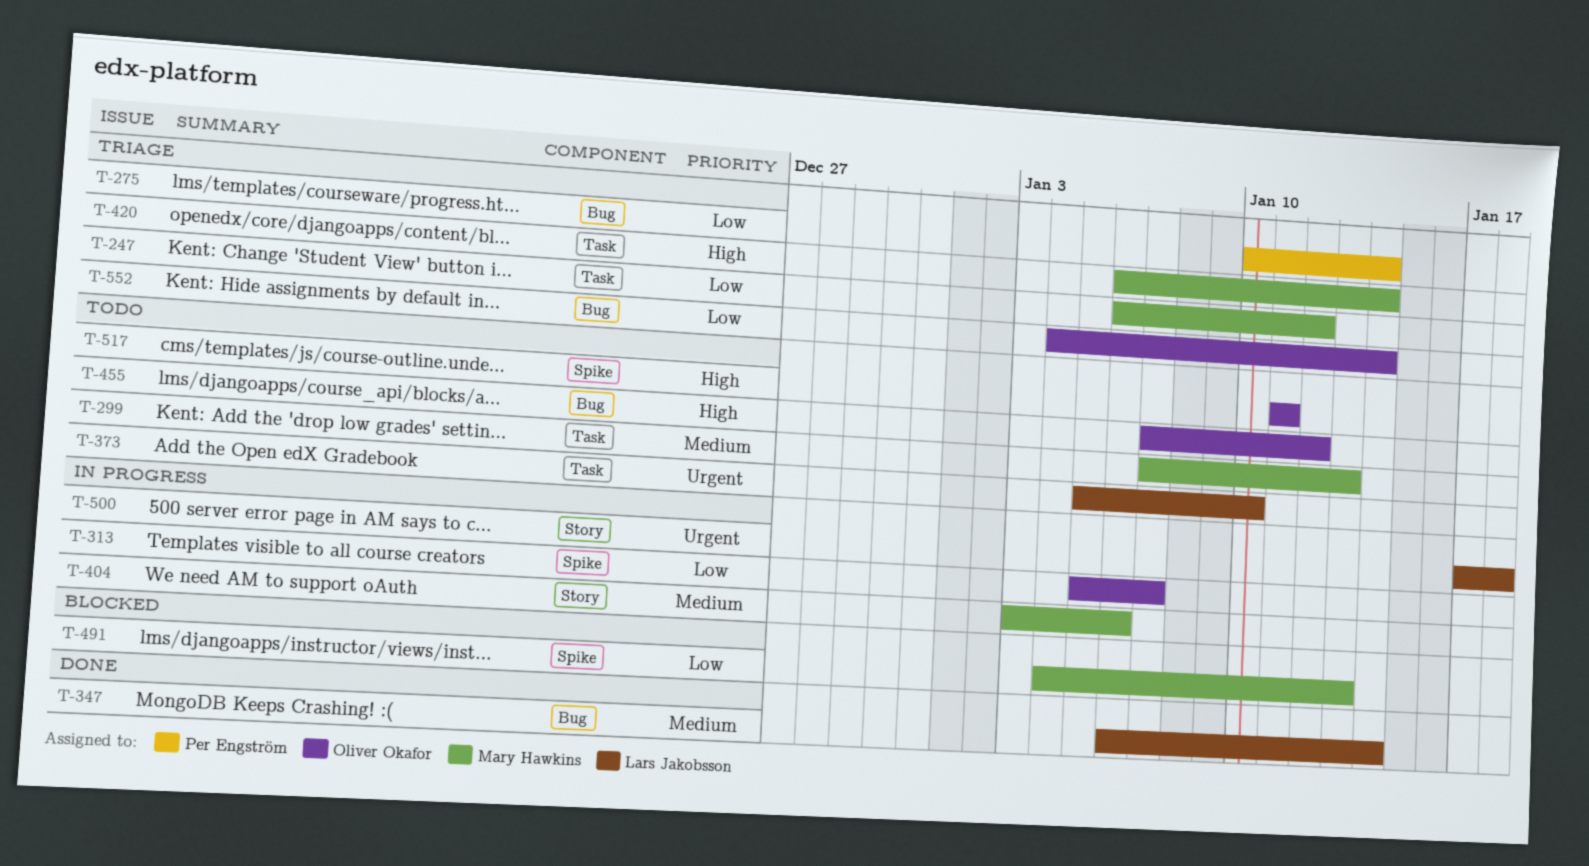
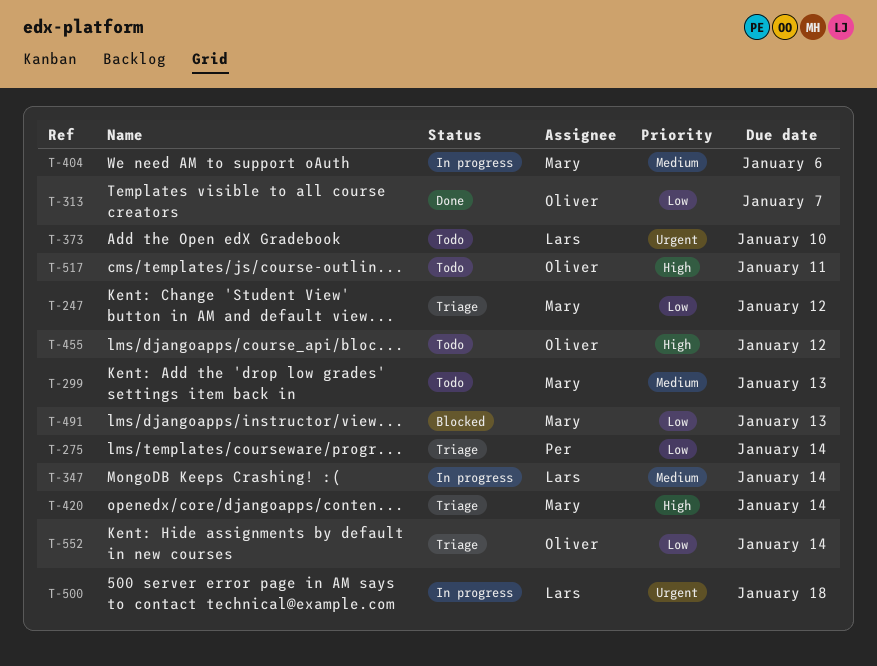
T-313, status: In progress -> Done
T-347, status: Done -> In progress

